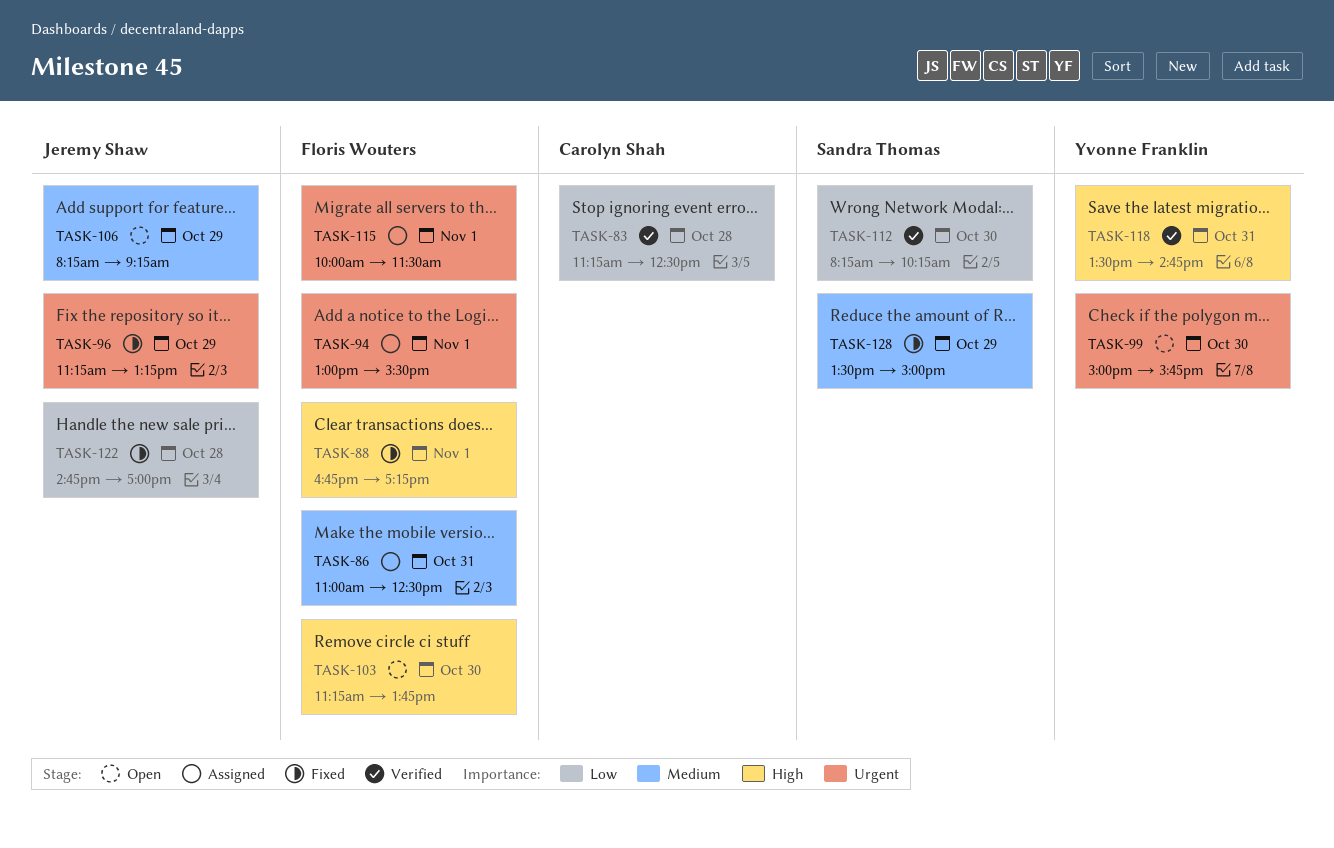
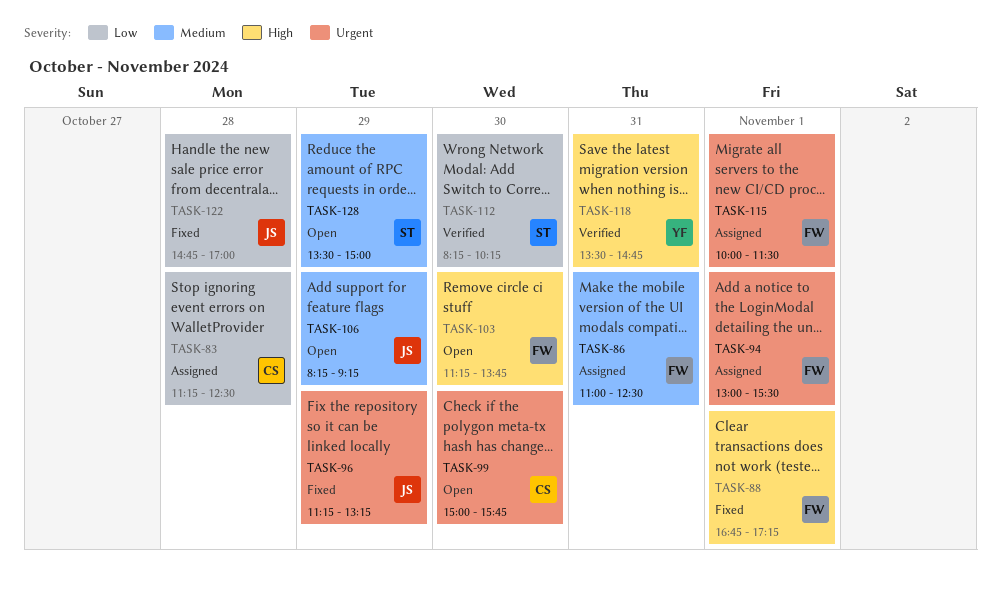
TASK-83, status: Verified -> Assigned
TASK-99, owner: Yvonne Franklin -> Carolyn Shah
TASK-128, status: Fixed -> Open

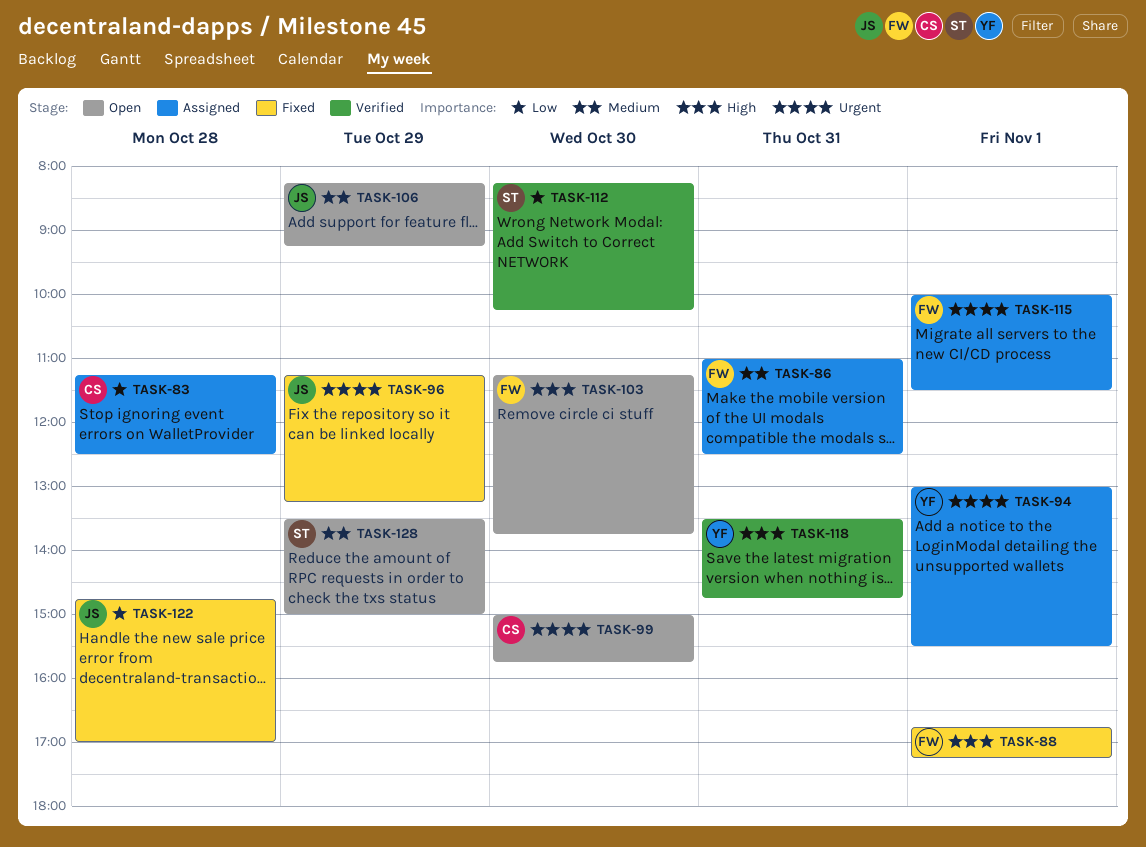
TASK-94, owner: FW -> YF

